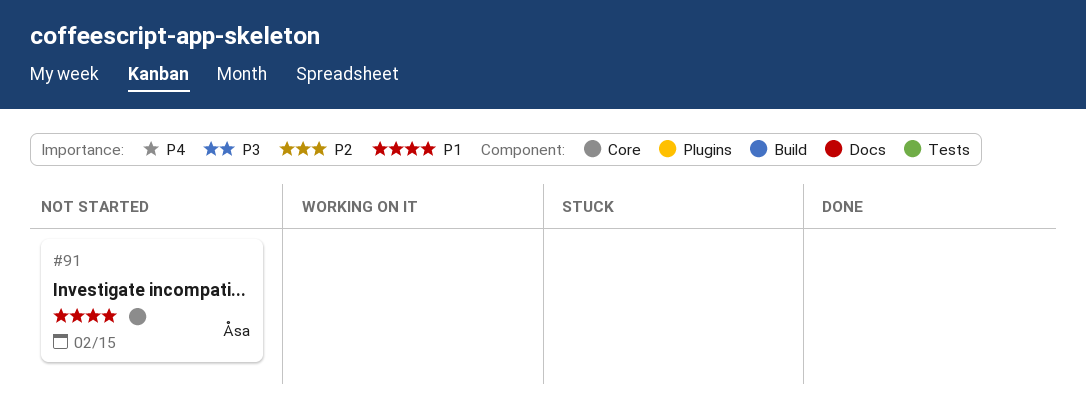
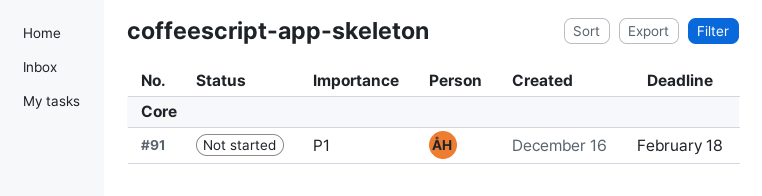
#91, due: Feb 15 -> Feb 18

